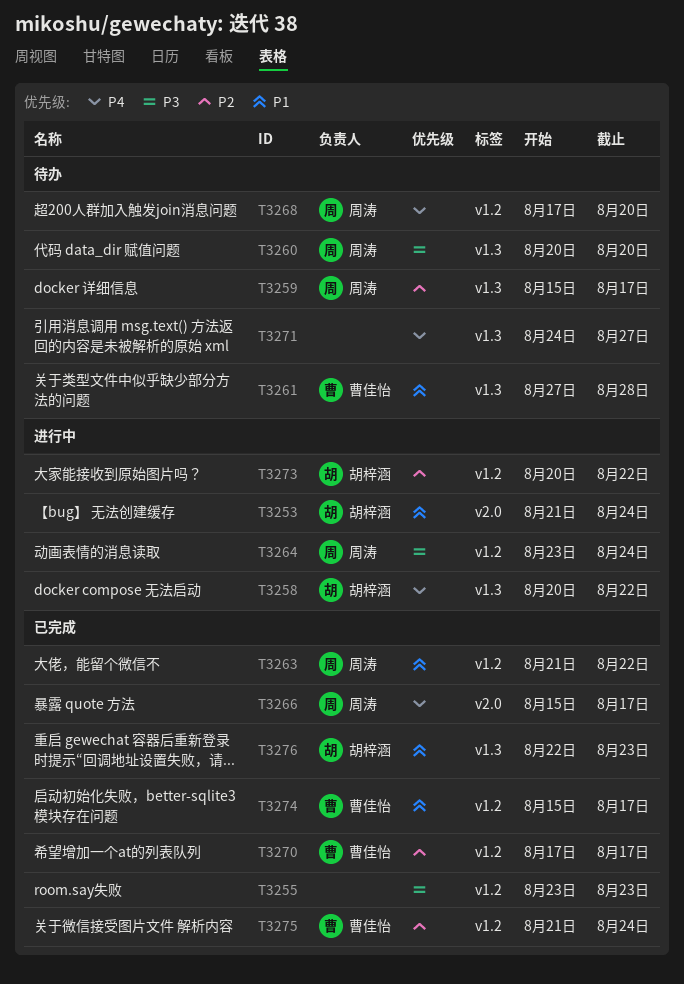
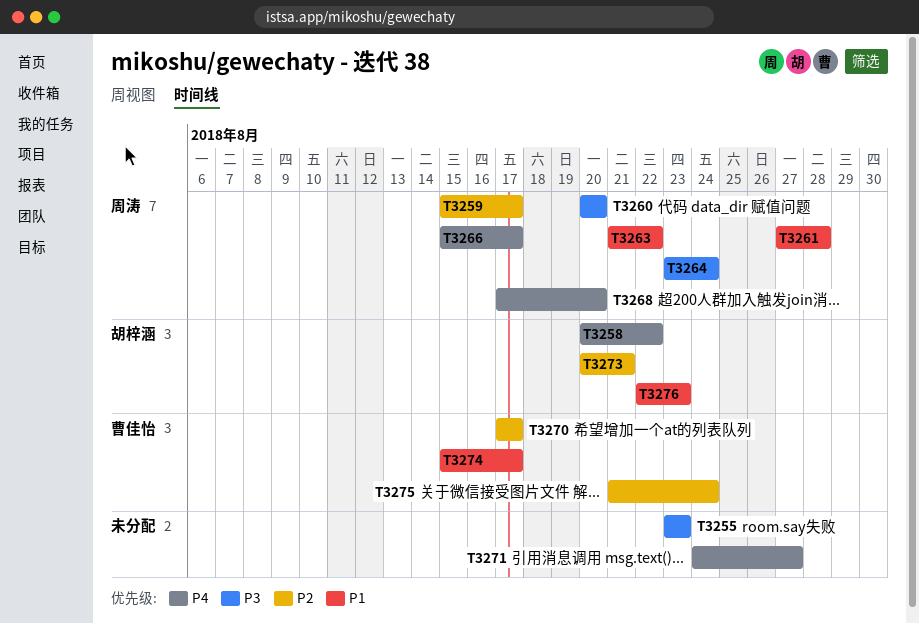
T3253: present -> none
T3261, owner: 曹佳怡 -> 周涛
T3273, due: Aug 22 -> Aug 21

